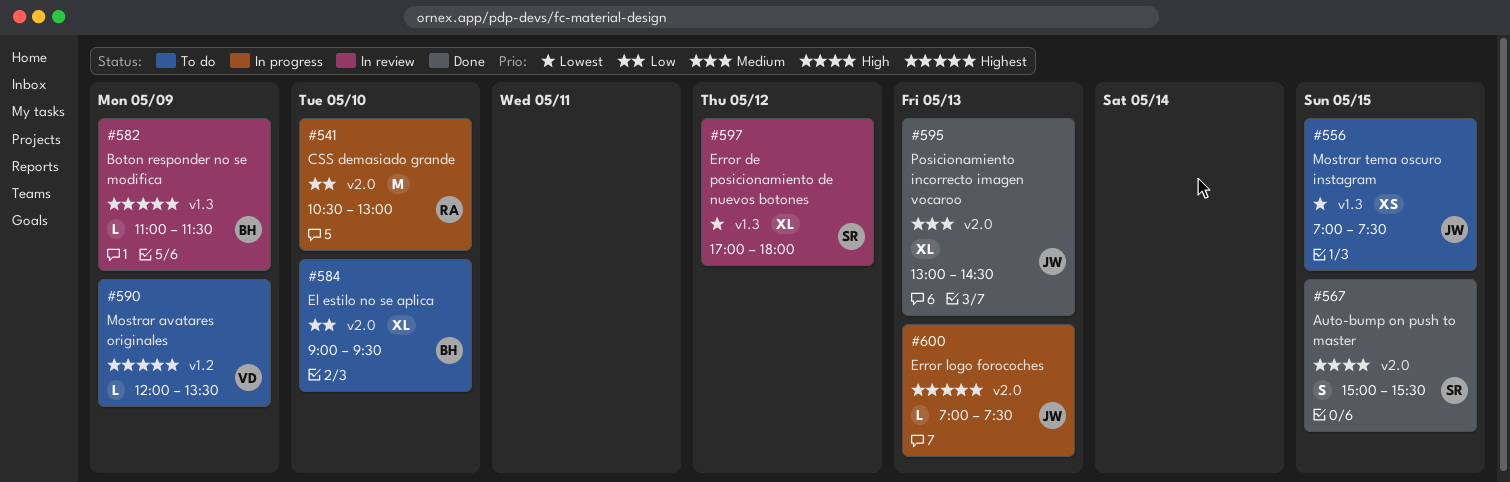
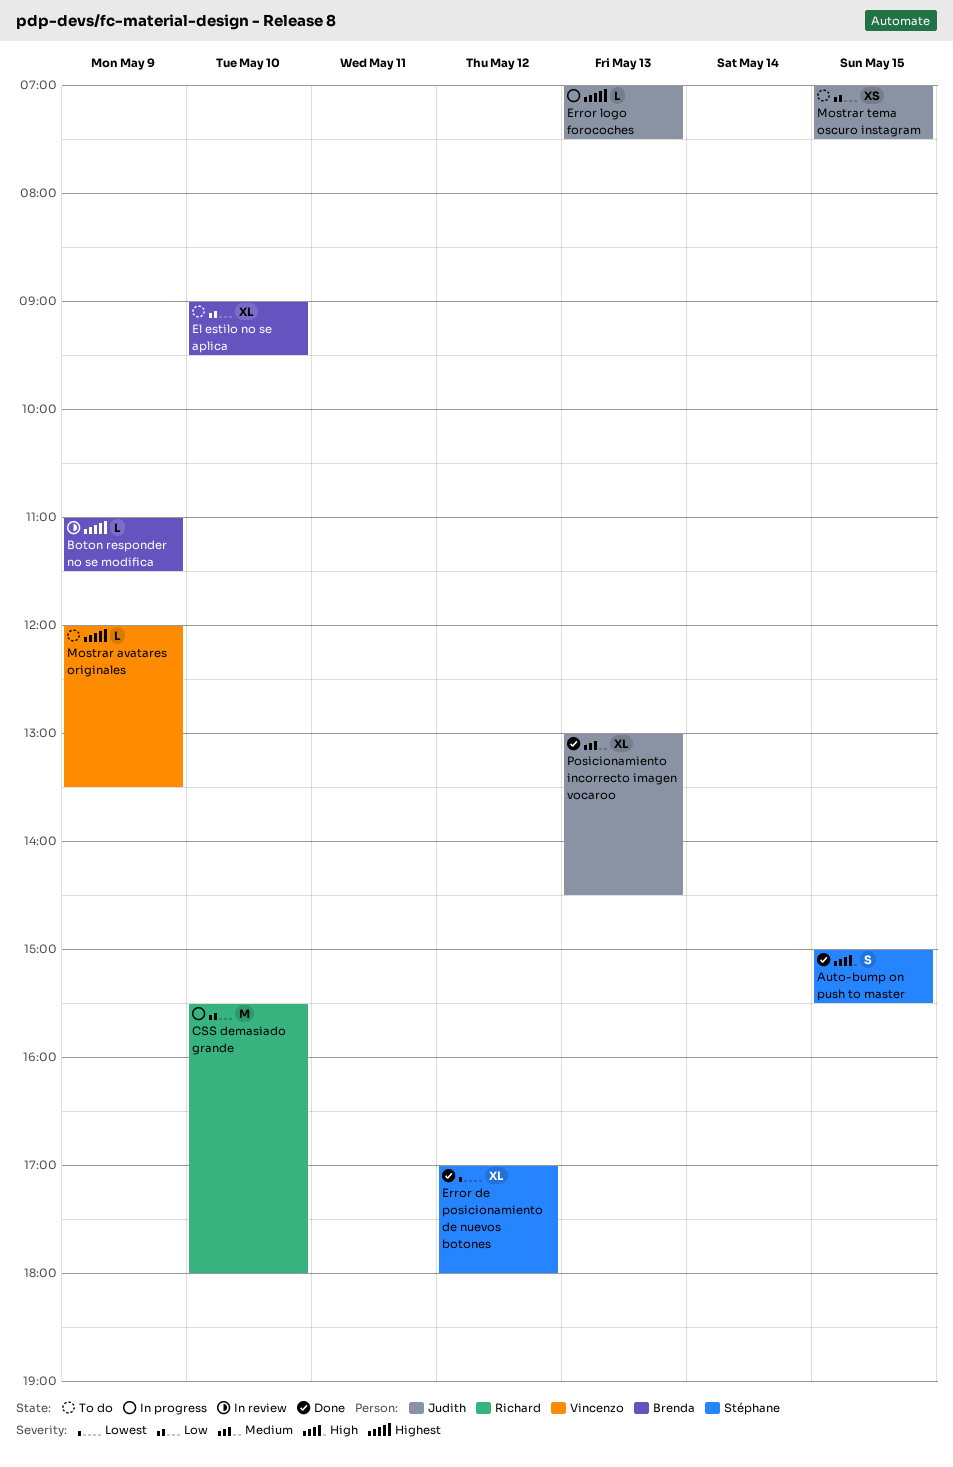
CSS demasiado grande, begins: 10:30 -> 15:30
CSS demasiado grande, ends: 13:00 -> 18:00
Error de posicionamiento de nuevos botones, status: In review -> Done
Mostrar tema oscuro instagram, priority: Lowest -> Low

